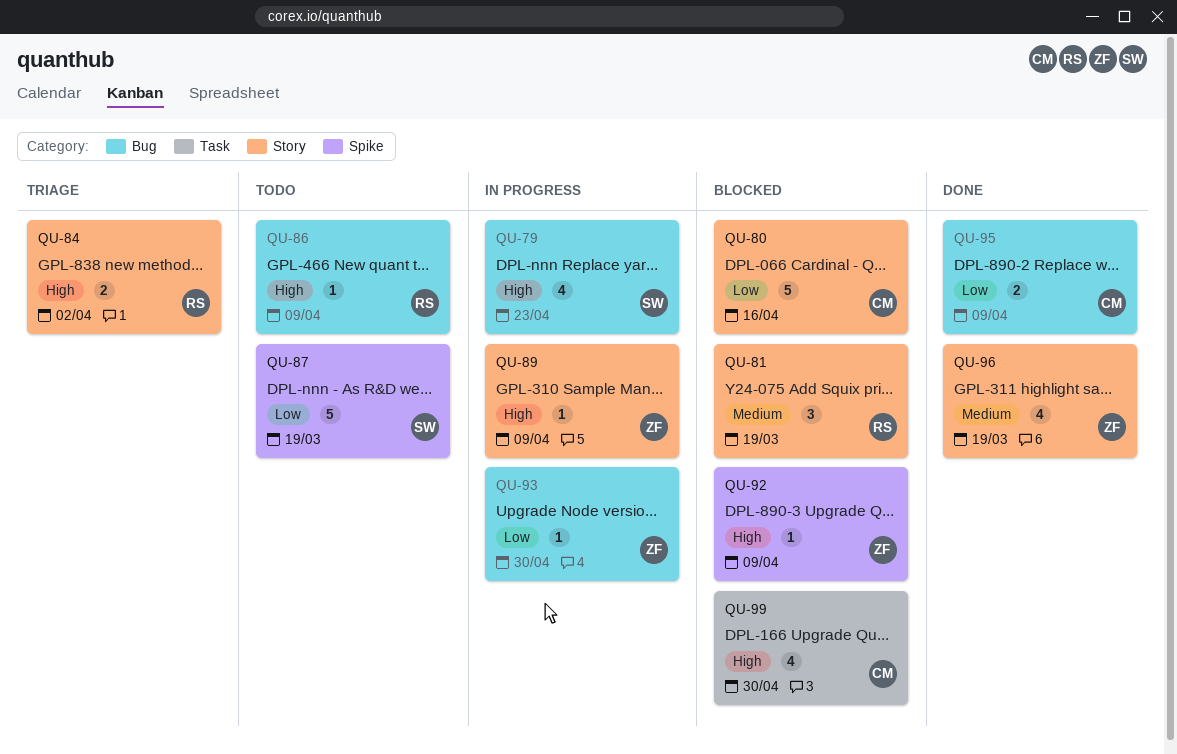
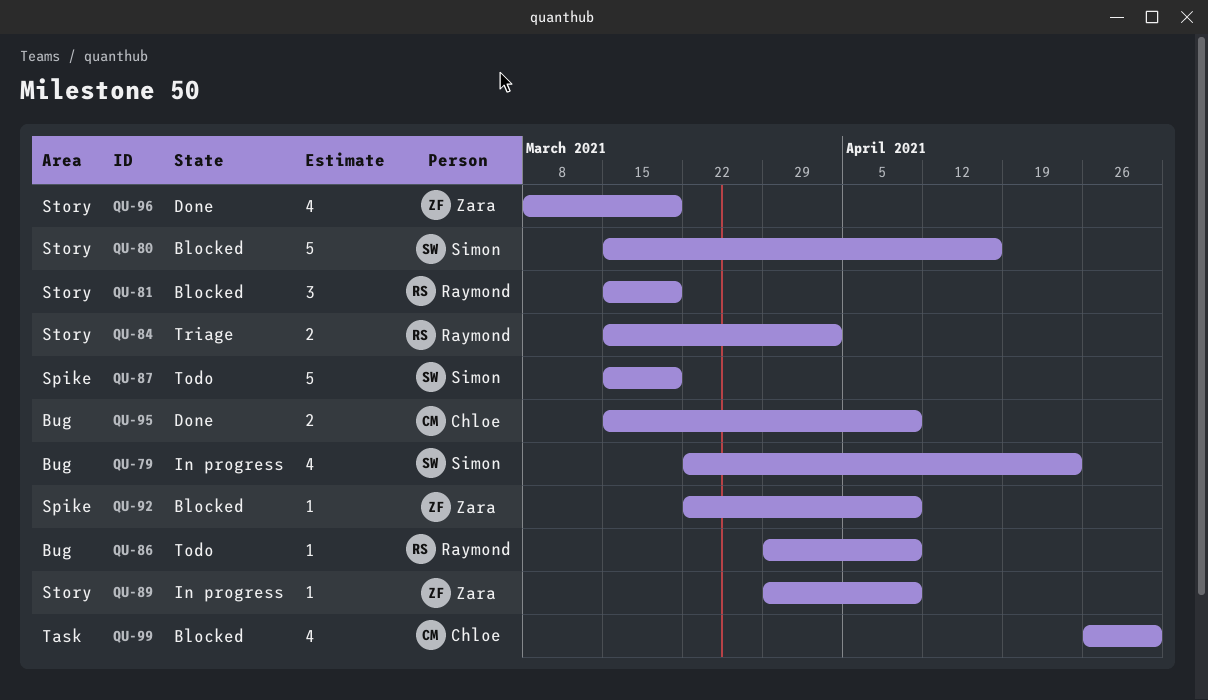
QU-80, owner: Chloe -> Simon
QU-93: present -> none

